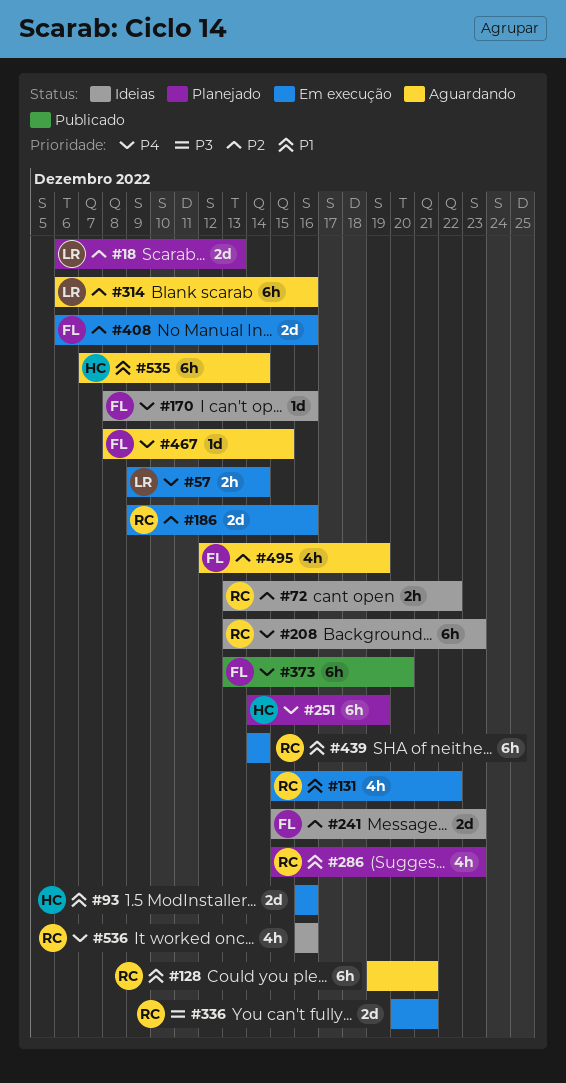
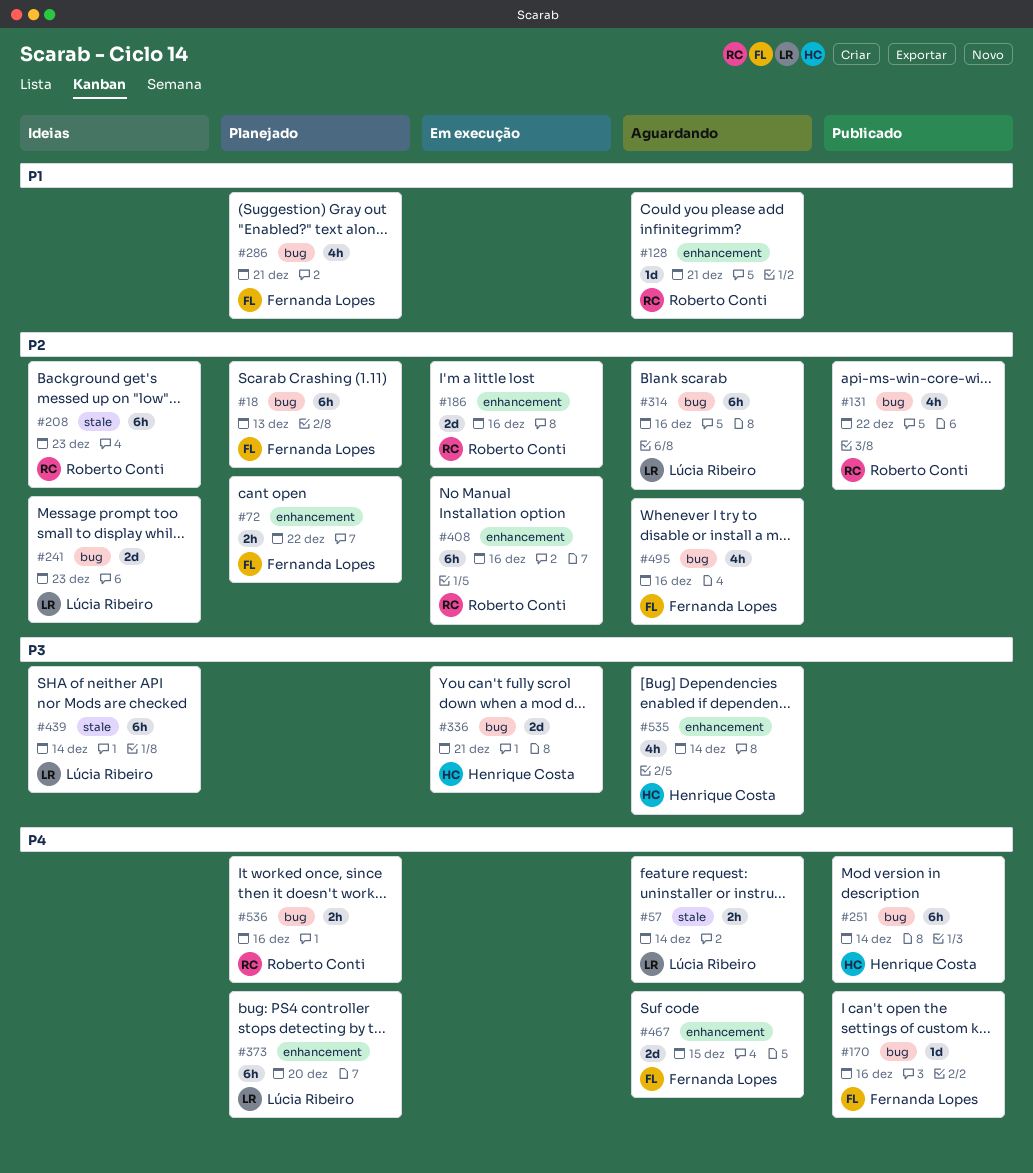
#18, owner: Lúcia Ribeiro -> Fernanda Lopes
#18, estimate: 2d -> 6h
#57, status: Em execução -> Aguardando
#72, status: Ideias -> Planejado
#72, owner: Roberto Conti -> Fernanda Lopes
#93: present -> none
#128, estimate: 6h -> 1d
#131, status: Em execução -> Publicado
#131, priority: P1 -> P2
#170, status: Ideias -> Publicado
#208, priority: P4 -> P2
#241, owner: Fernanda Lopes -> Lúcia Ribeiro
#251, status: Planejado -> Publicado
#251, due: Dec 19 -> Dec 14
#286, owner: Roberto Conti -> Fernanda Lopes
#286, due: Dec 23 -> Dec 21
#336, owner: Roberto Conti -> Henrique Costa
#373, status: Publicado -> Planejado
#373, owner: Fernanda Lopes -> Lúcia Ribeiro
#408, owner: Fernanda Lopes -> Roberto Conti
#408, estimate: 2d -> 6h
#439, status: Em execução -> Ideias
#439, owner: Roberto Conti -> Lúcia Ribeiro
#439, priority: P1 -> P3
#467, estimate: 1d -> 2d
#495, due: Dec 19 -> Dec 16
#535, priority: P1 -> P3
#535, estimate: 6h -> 4h
#536, status: Ideias -> Planejado
#536, estimate: 4h -> 2h

